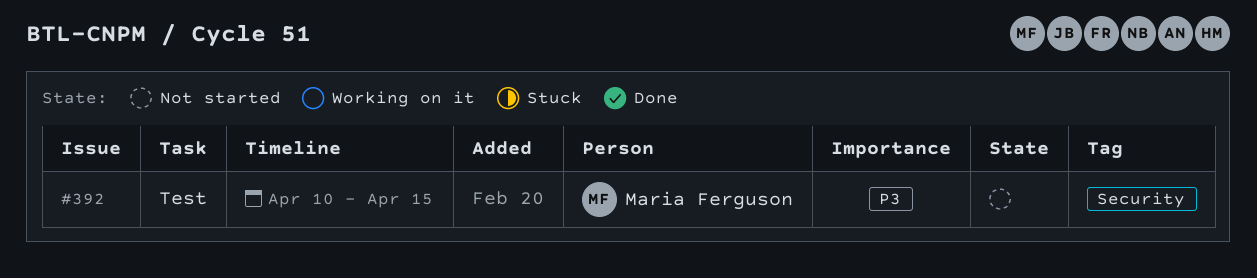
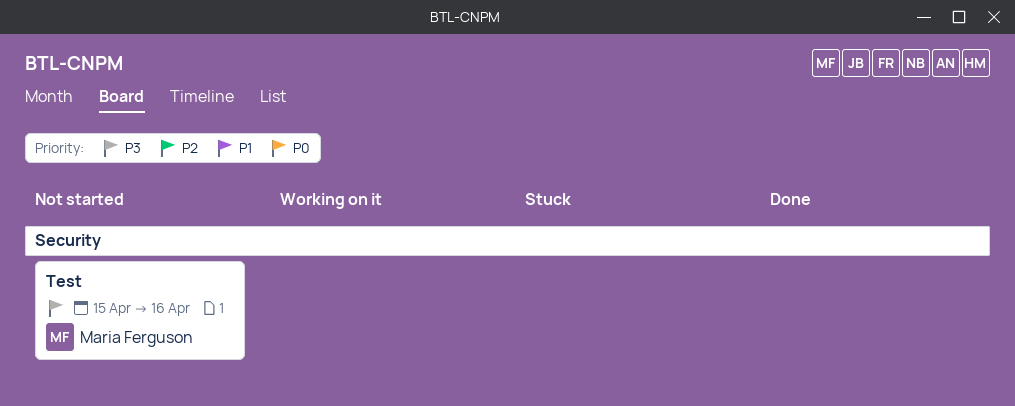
Test, start: Apr 10 -> Apr 15
Test, due: Apr 15 -> Apr 16

